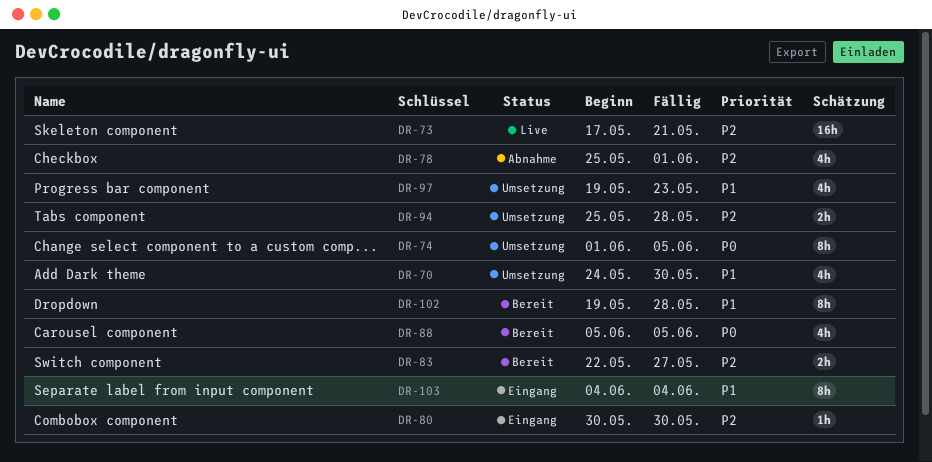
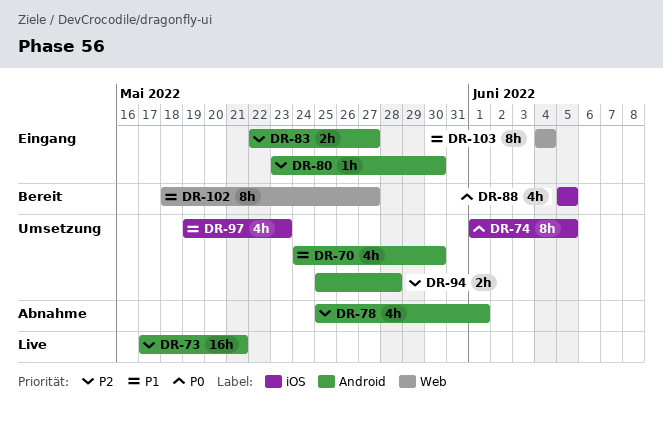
DR-80, start: May 30 -> May 23
DR-83, status: Bereit -> Eingang
DR-102, start: May 19 -> May 18
DR-102, due: May 28 -> May 27

